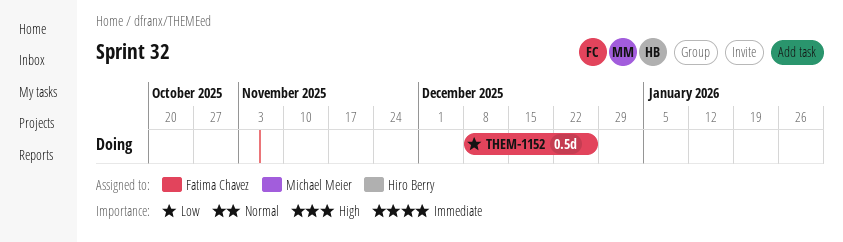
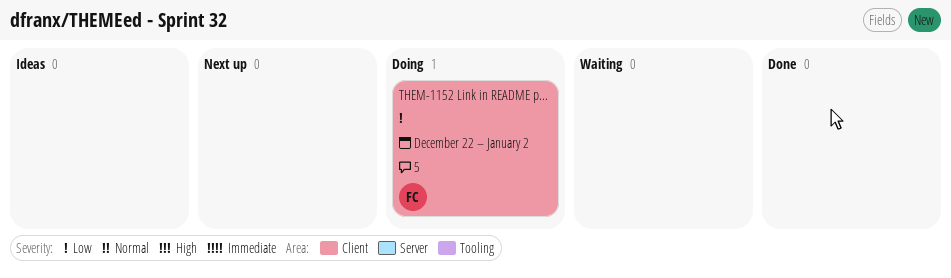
THEM-1152, start: Dec 8 -> Dec 22
THEM-1152, due: Dec 26 -> Jan 2

